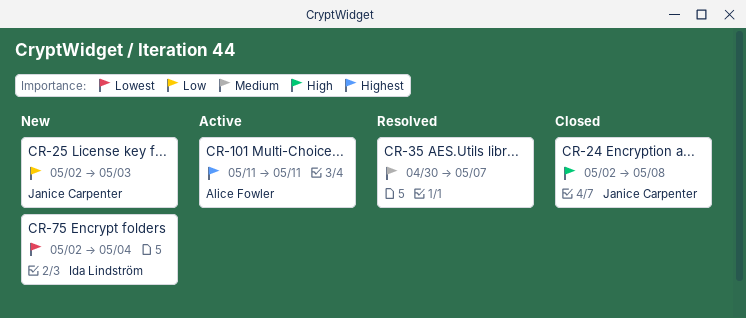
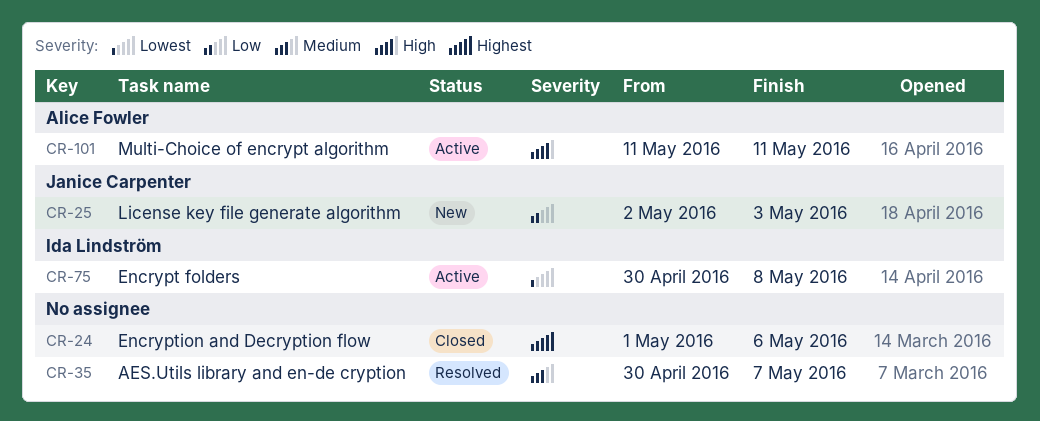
CR-24, owner: Janice Carpenter -> none
CR-24, priority: High -> Highest
CR-24, start: May 2 -> May 1
CR-24, due: May 8 -> May 6
CR-75, status: New -> Active
CR-75, start: May 2 -> Apr 30
CR-75, due: May 4 -> May 8
CR-101, priority: Highest -> High

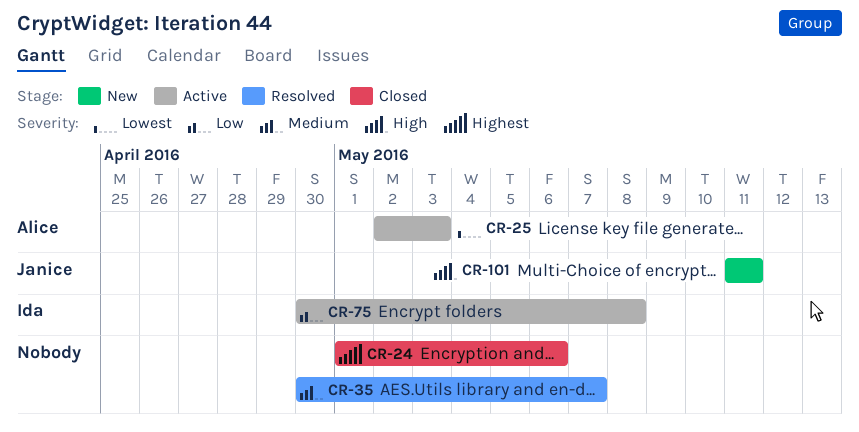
CR-25, status: New -> Active
CR-25, owner: Janice Carpenter -> Alice Fowler
CR-25, priority: Low -> Lowest
CR-75, priority: Lowest -> Low
CR-101, status: Active -> New
CR-101, owner: Alice Fowler -> Janice Carpenter

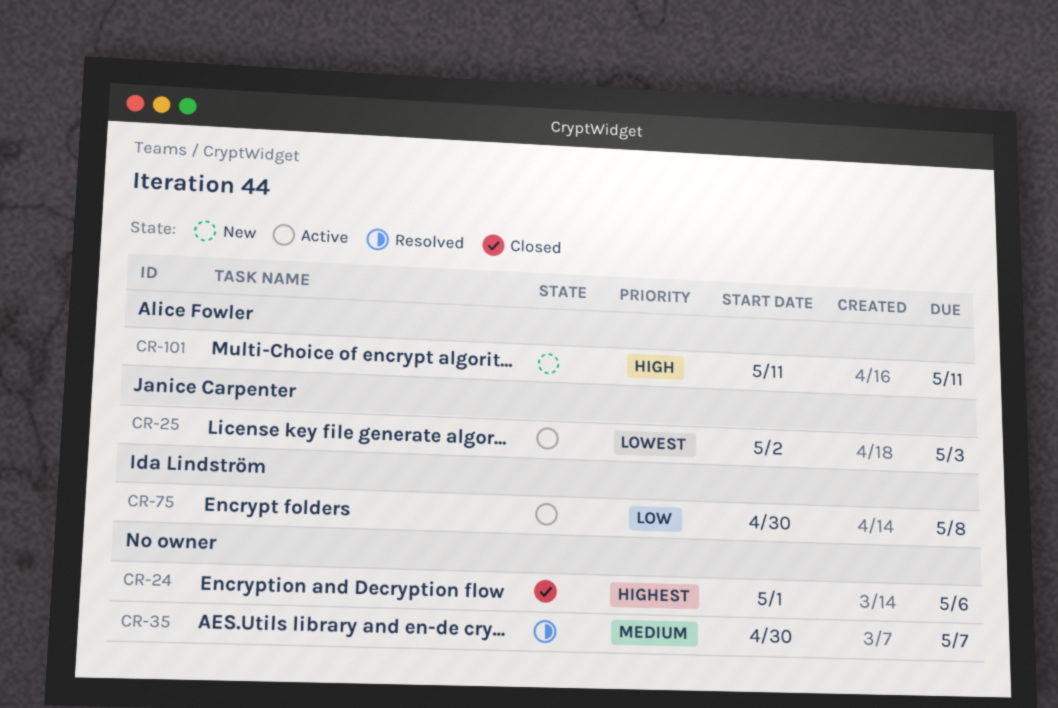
CR-25, owner: Alice Fowler -> Janice Carpenter
CR-101, owner: Janice Carpenter -> Alice Fowler

